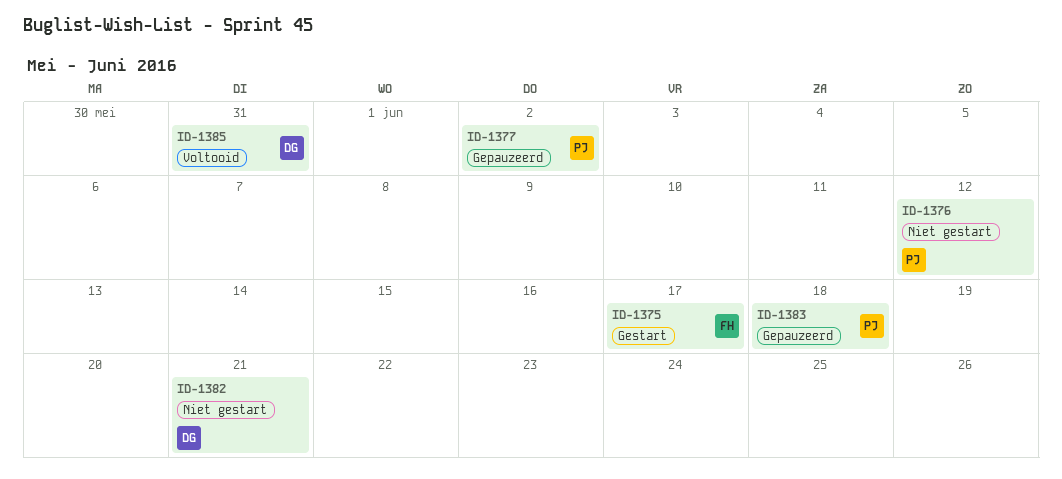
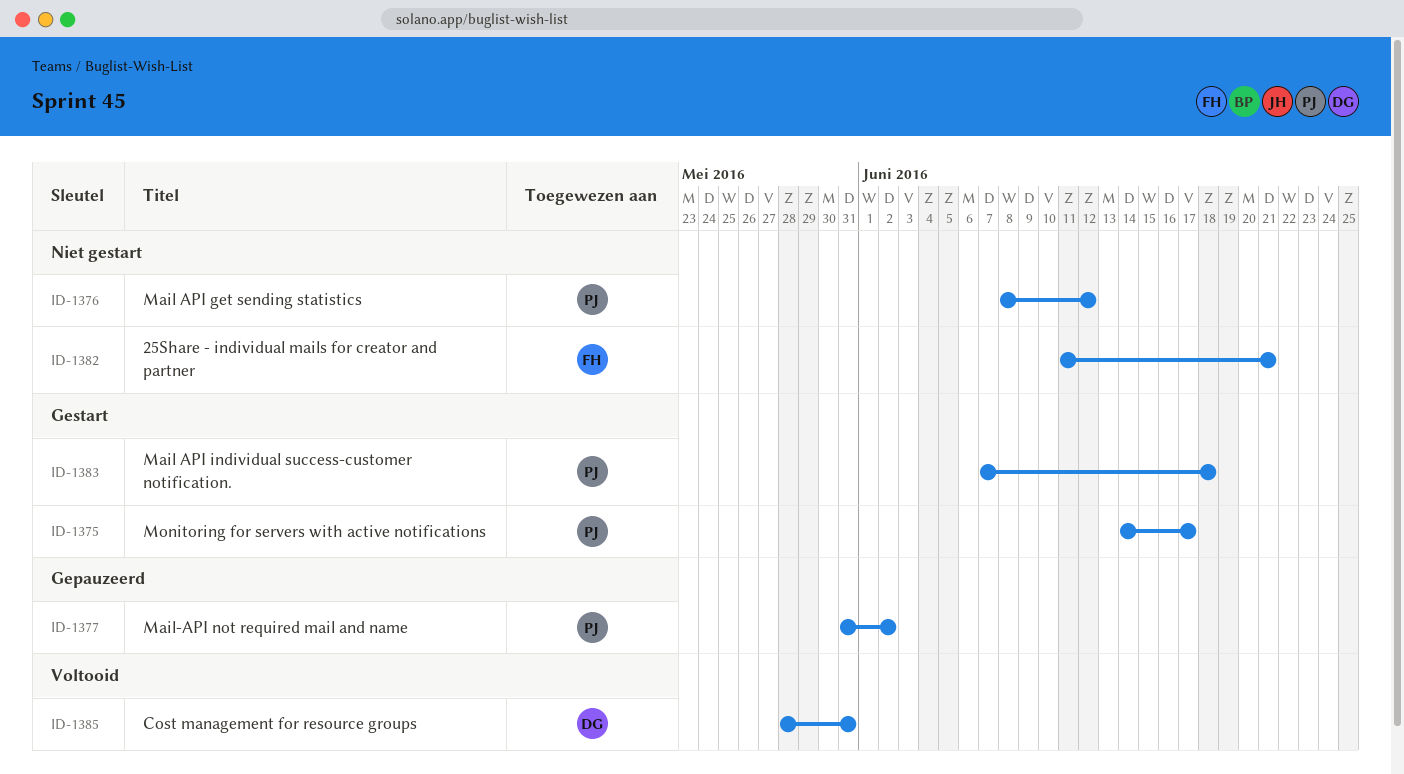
ID-1375, owner: FH -> PJ
ID-1382, owner: DG -> FH
ID-1383, status: Gepauzeerd -> Gestart

